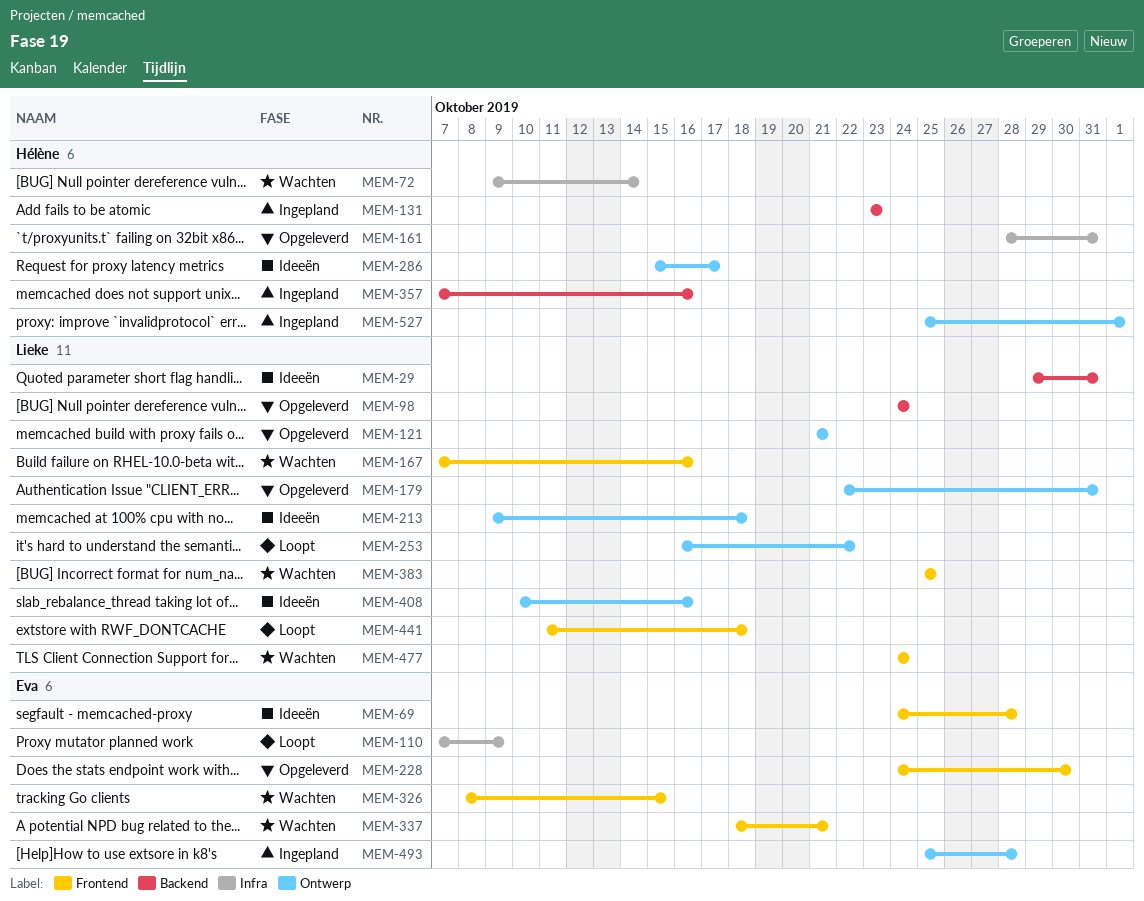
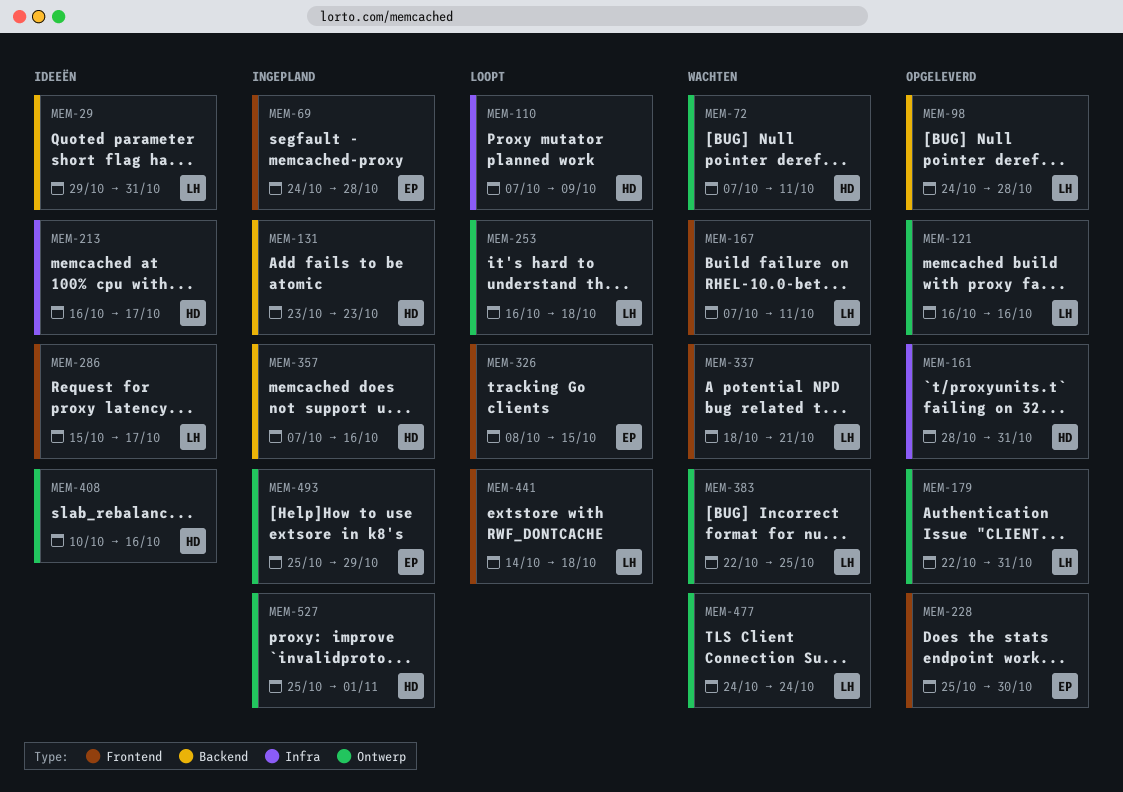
MEM-69, status: Ideeën -> Ingepland
MEM-72, label: Infra -> Ontwerp
MEM-72, start: Oct 9 -> Oct 7
MEM-72, due: Oct 14 -> Oct 11
MEM-98, due: Oct 24 -> Oct 28
MEM-110, owner: Eva -> Hélène
MEM-121, start: Oct 21 -> Oct 16
MEM-121, due: Oct 21 -> Oct 16
MEM-167, due: Oct 16 -> Oct 11
MEM-213, owner: Lieke -> Hélène
MEM-213, label: Ontwerp -> Infra
MEM-213, start: Oct 9 -> Oct 16
MEM-213, due: Oct 18 -> Oct 17
MEM-228, start: Oct 24 -> Oct 25
MEM-253, due: Oct 22 -> Oct 18
MEM-286, owner: Hélène -> Lieke
MEM-286, label: Ontwerp -> Frontend
MEM-326, status: Wachten -> Loopt
MEM-337, owner: Eva -> Lieke
MEM-383, label: Frontend -> Ontwerp
MEM-383, start: Oct 25 -> Oct 22
MEM-408, owner: Lieke -> Hélène
MEM-441, start: Oct 11 -> Oct 14
MEM-477, label: Frontend -> Ontwerp
MEM-493, due: Oct 28 -> Oct 29

